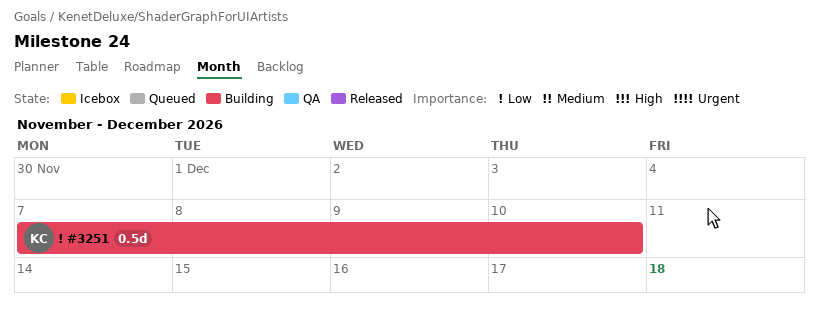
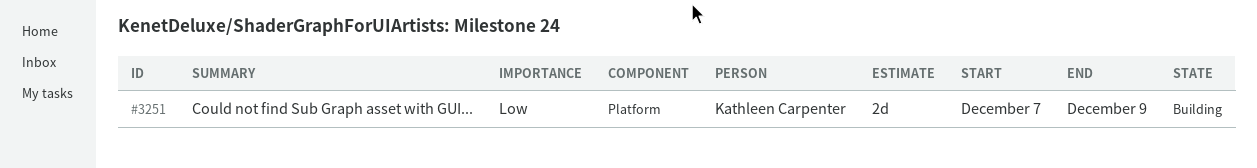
#3251, estimate: 0.5d -> 2d
#3251, due: Dec 10 -> Dec 9

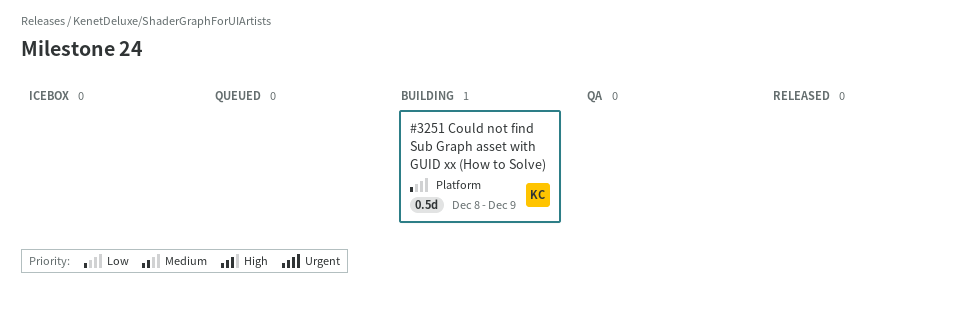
#3251, estimate: 2d -> 0.5d
#3251, start: Dec 7 -> Dec 8

